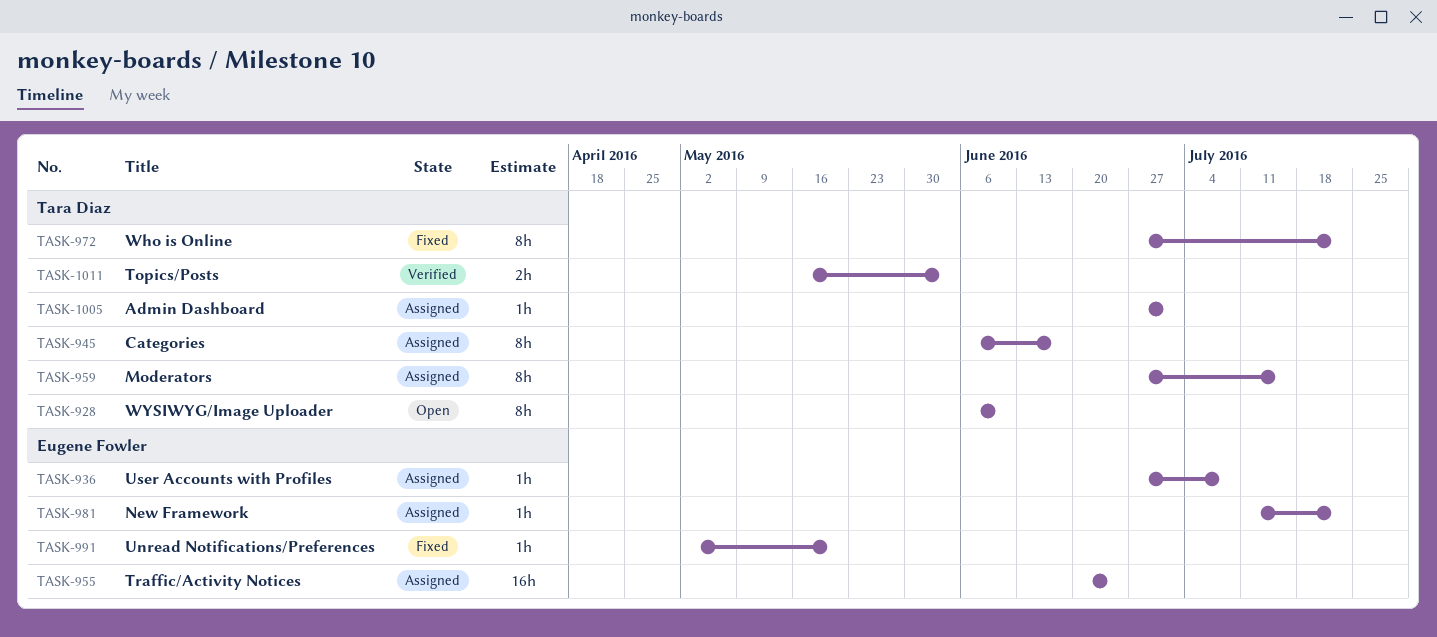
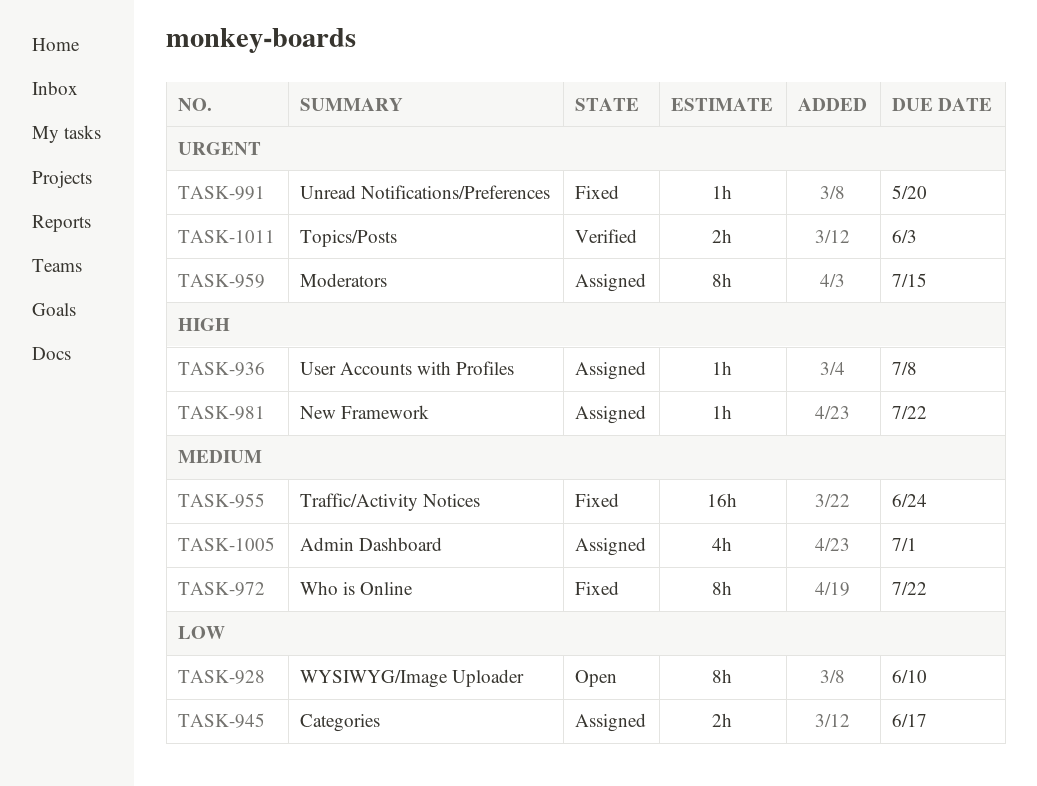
TASK-945, estimate: 8h -> 2h
TASK-955, status: Assigned -> Fixed
TASK-1005, estimate: 1h -> 4h

